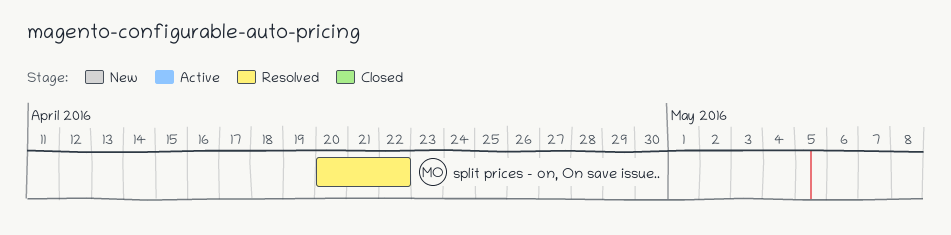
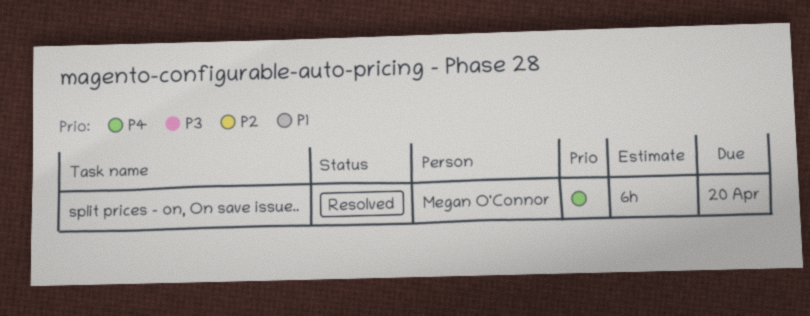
split prices - on, On save issue.., due: Apr 22 -> Apr 20

